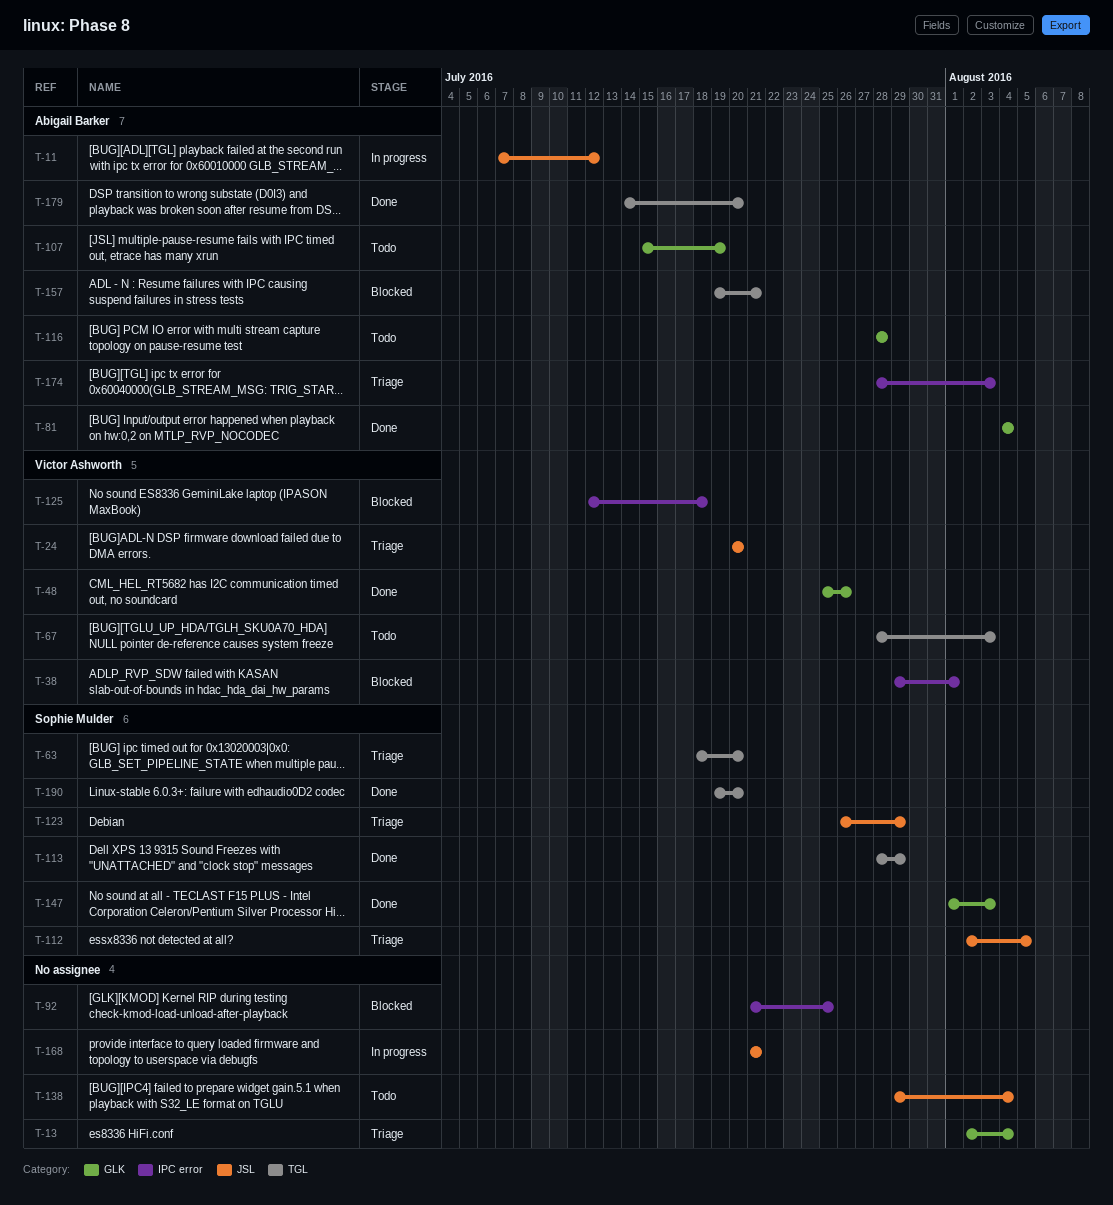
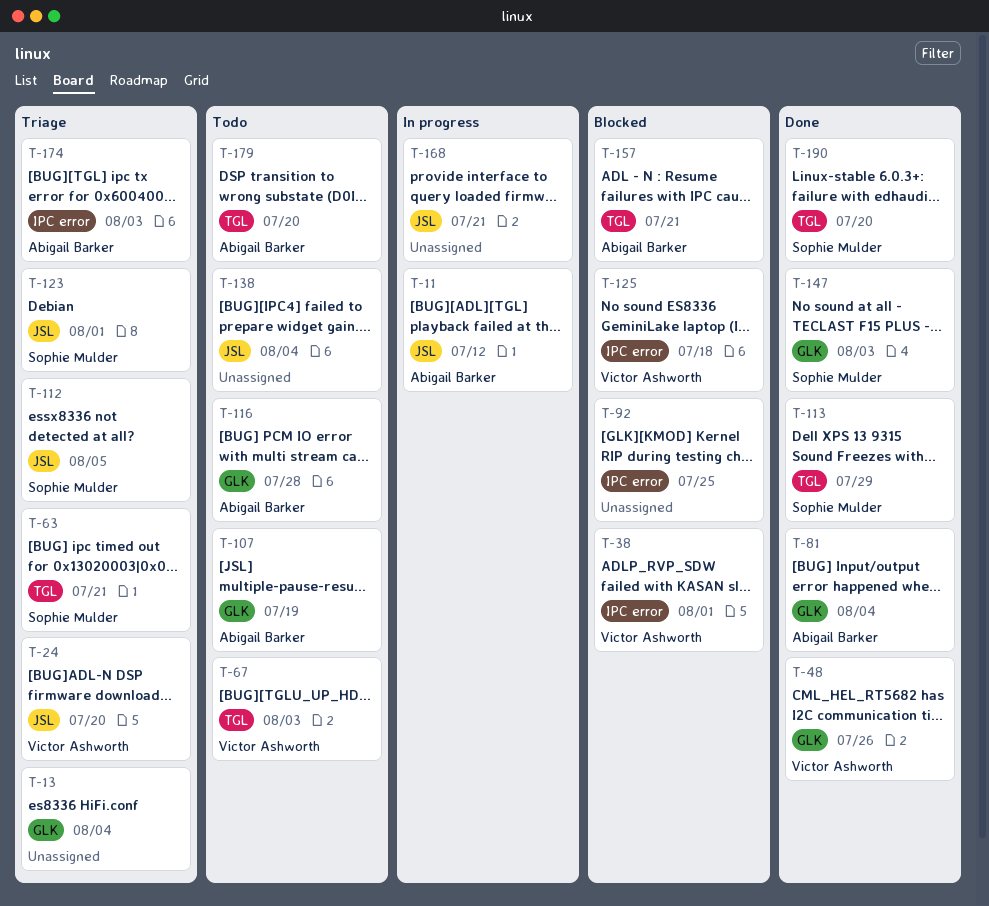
T-63, due: Jul 20 -> Jul 21
T-123, due: Jul 29 -> Aug 1
T-179, status: Done -> Todo

